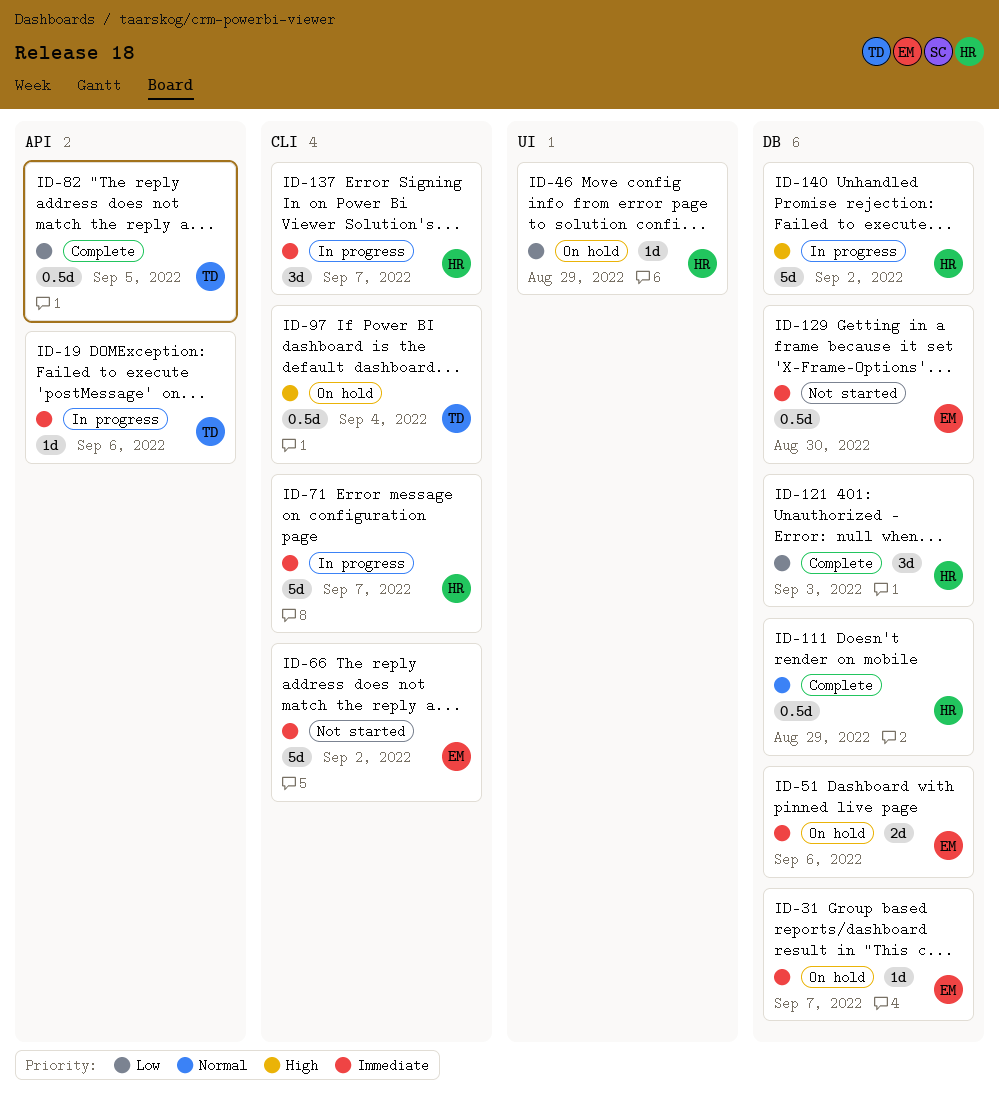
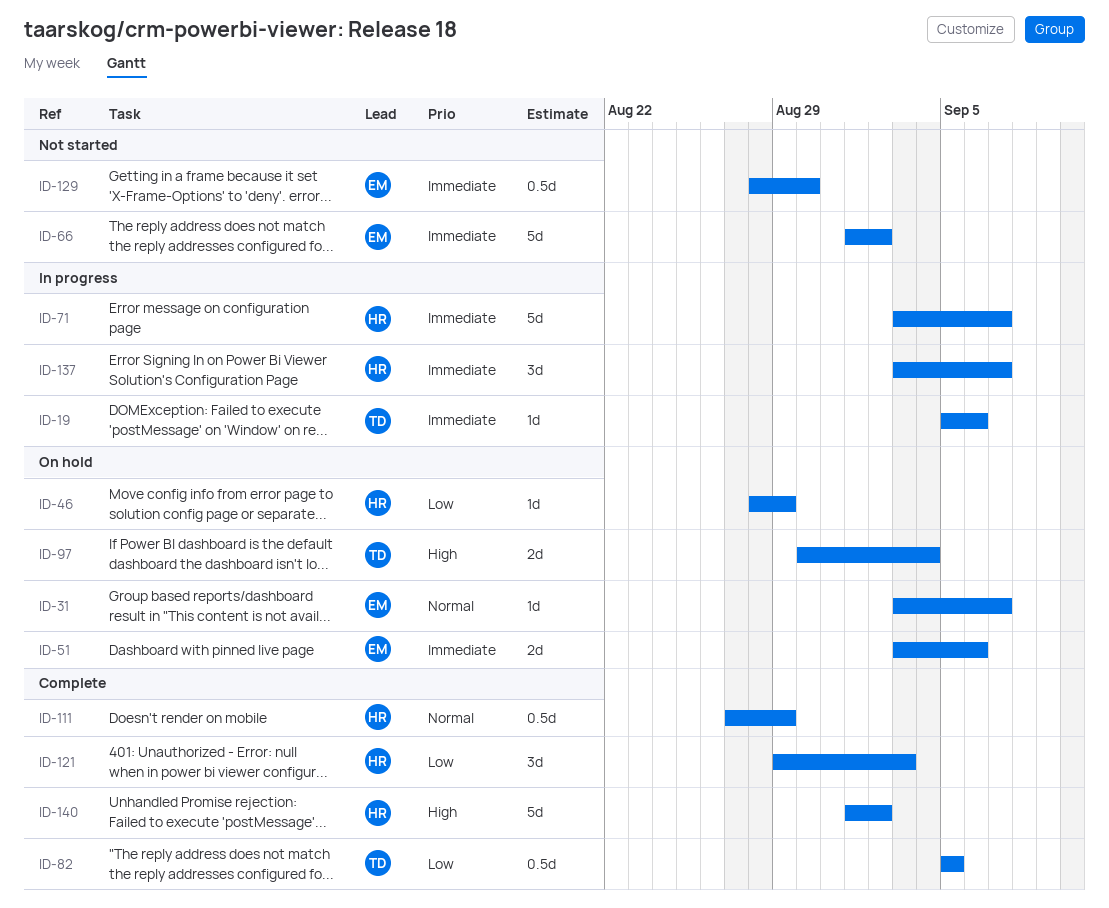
ID-31, priority: Immediate -> Normal
ID-97, estimate: 0.5d -> 2d
ID-140, status: In progress -> Complete

